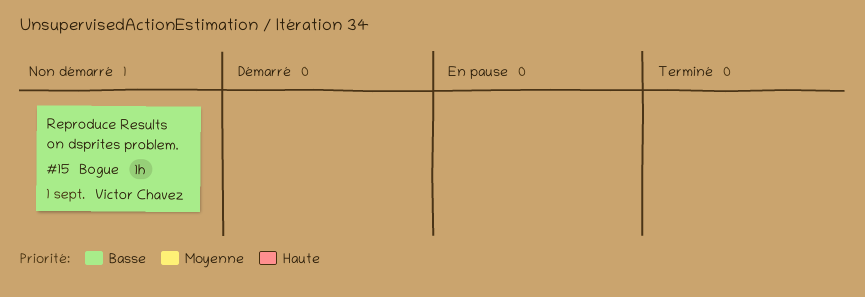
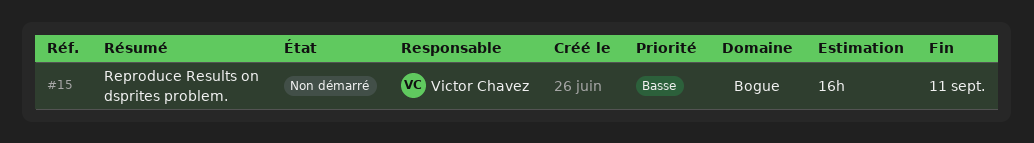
#15, estimate: 1h -> 16h
#15, due: Sep 1 -> Sep 11

